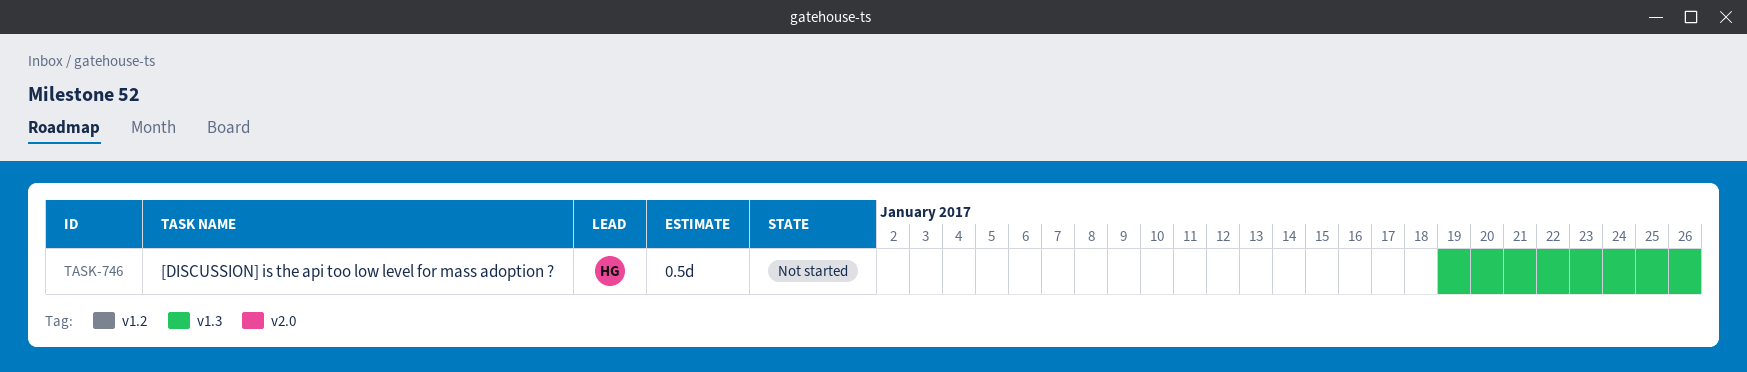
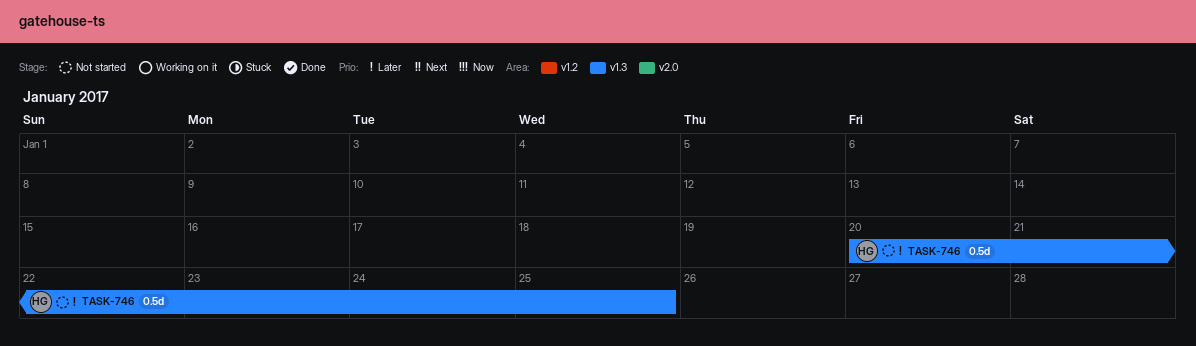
TASK-746, start: Jan 19 -> Jan 20
TASK-746, due: Jan 26 -> Jan 25

